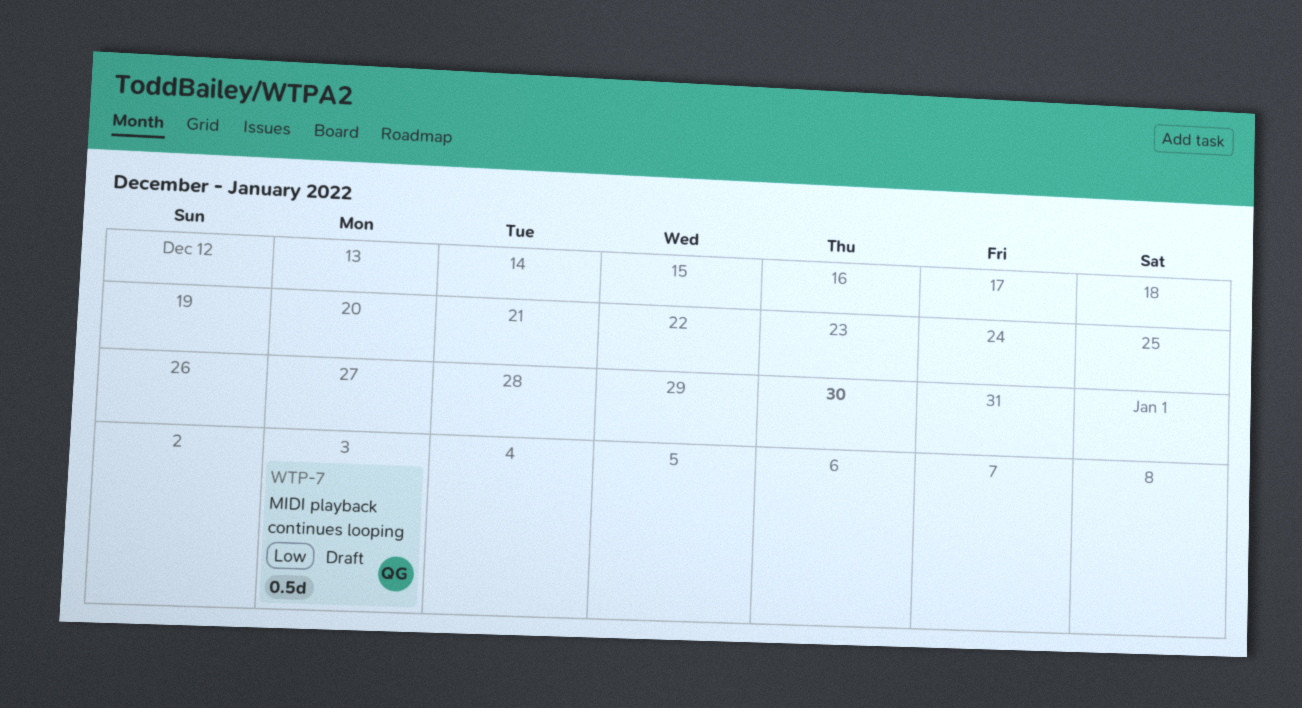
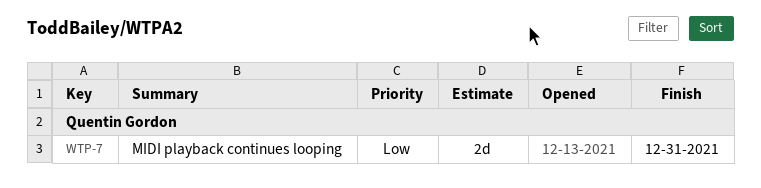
WTP-7, estimate: 0.5d -> 2d
WTP-7, due: Jan 3 -> Dec 31

